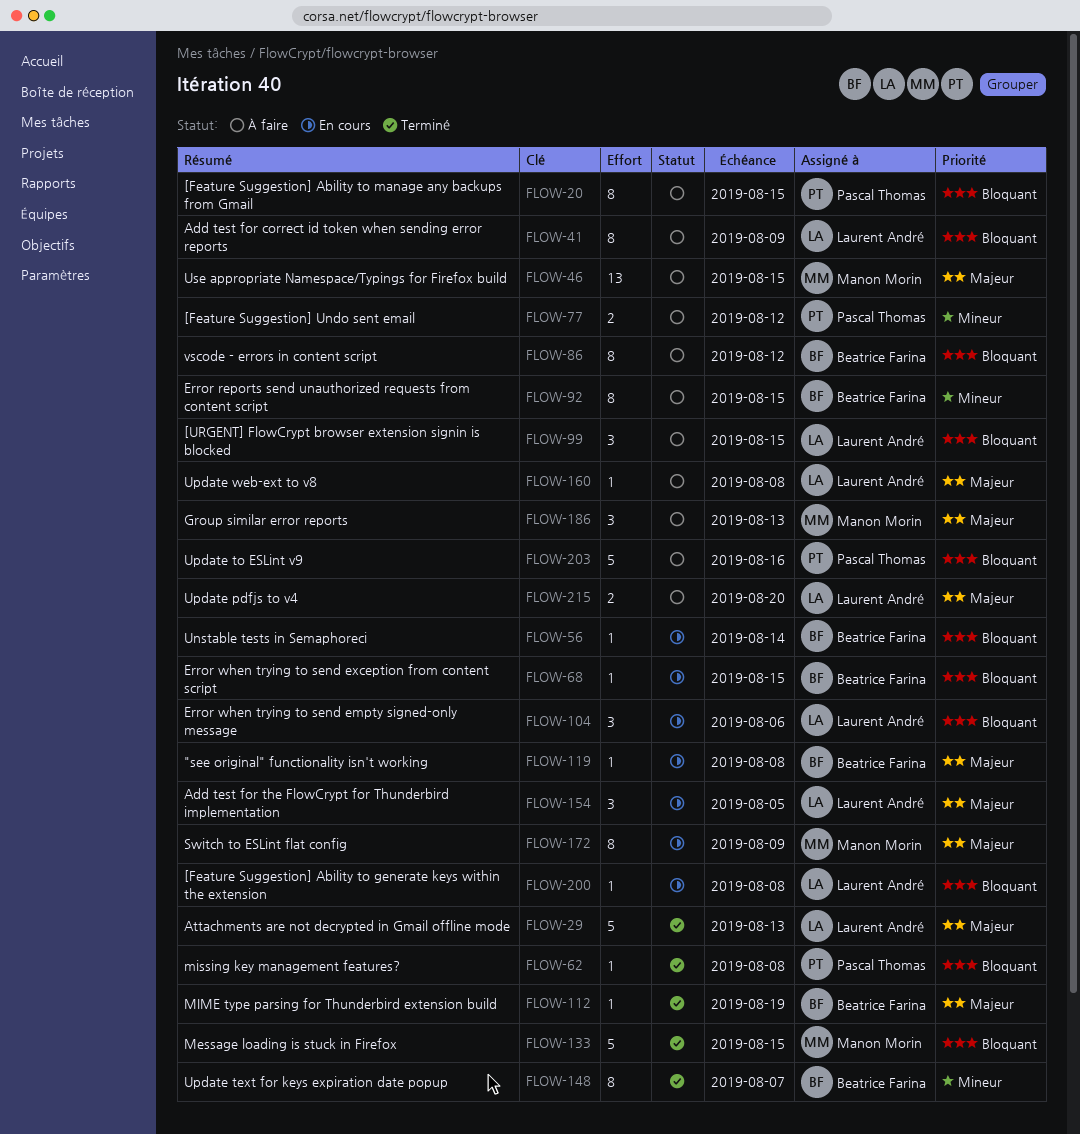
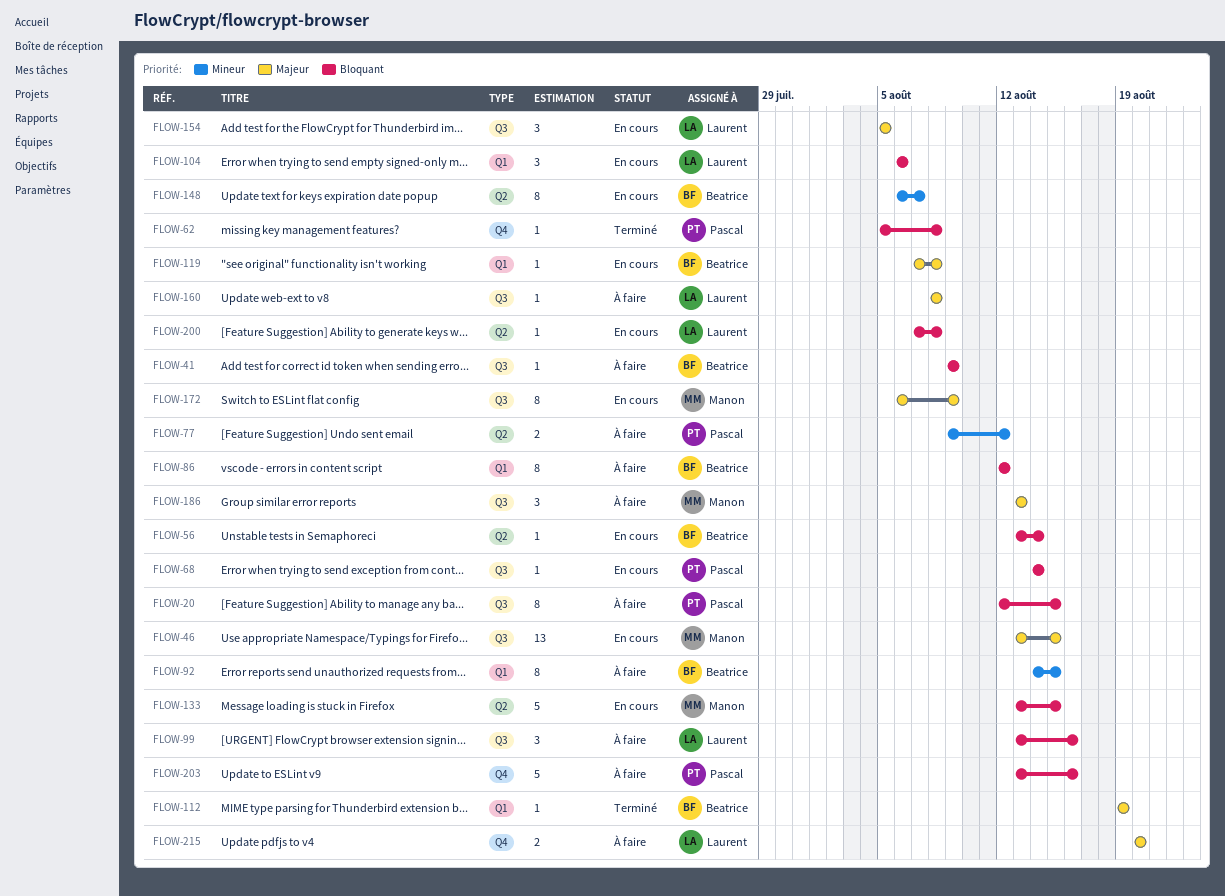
FLOW-29: present -> none
FLOW-41, owner: Laurent André -> Beatrice Farina
FLOW-41, estimate: 8 -> 1
FLOW-46, status: À faire -> En cours
FLOW-68, owner: Beatrice Farina -> Pascal Thomas
FLOW-68, due: Aug 15 -> Aug 14
FLOW-99, due: Aug 15 -> Aug 16
FLOW-133, status: Terminé -> En cours
FLOW-148, status: Terminé -> En cours

